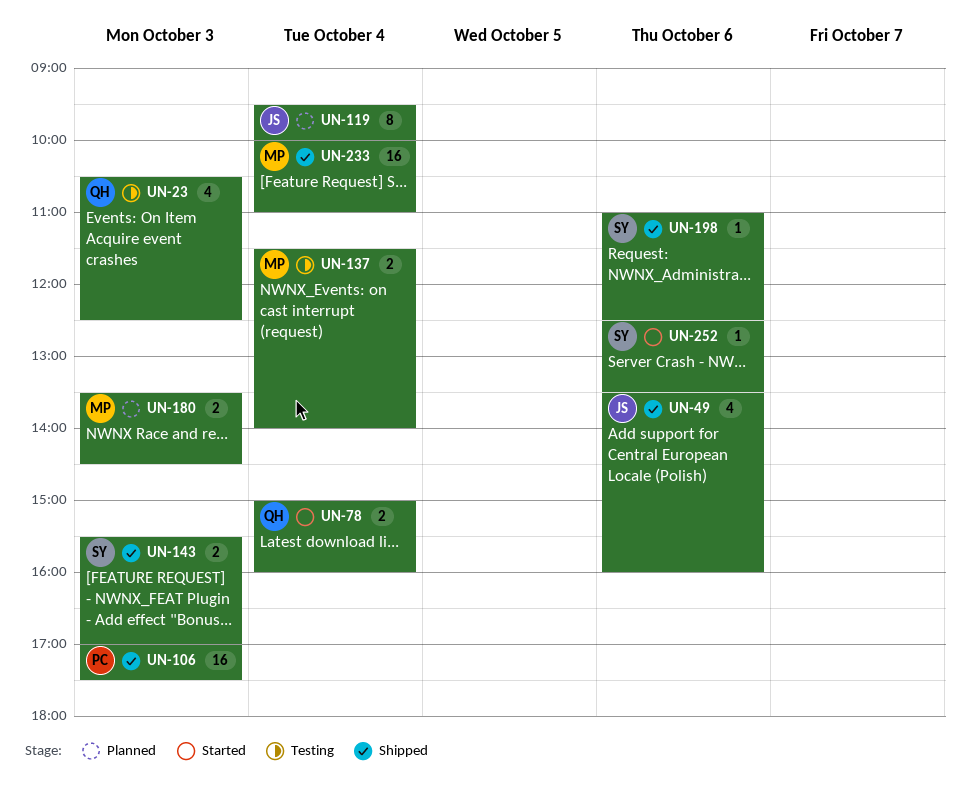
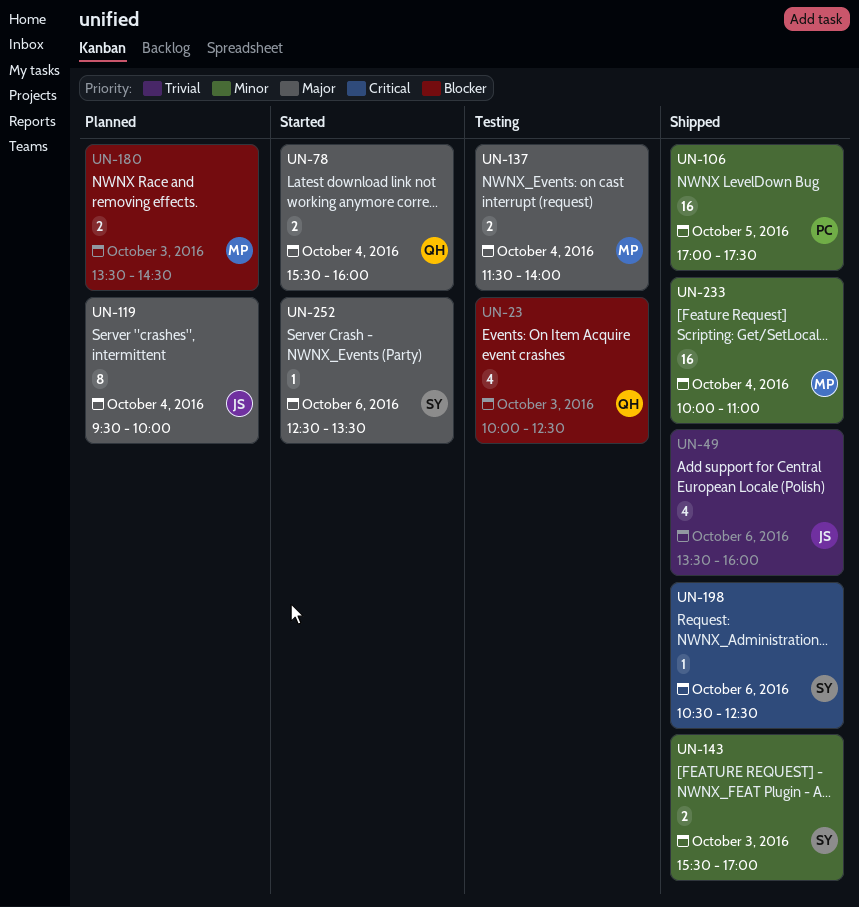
UN-23, begins: 10:30 -> 10:00
UN-78, begins: 15:00 -> 15:30
UN-106, day: Oct 3 -> Oct 5
UN-198, begins: 11:00 -> 10:30

